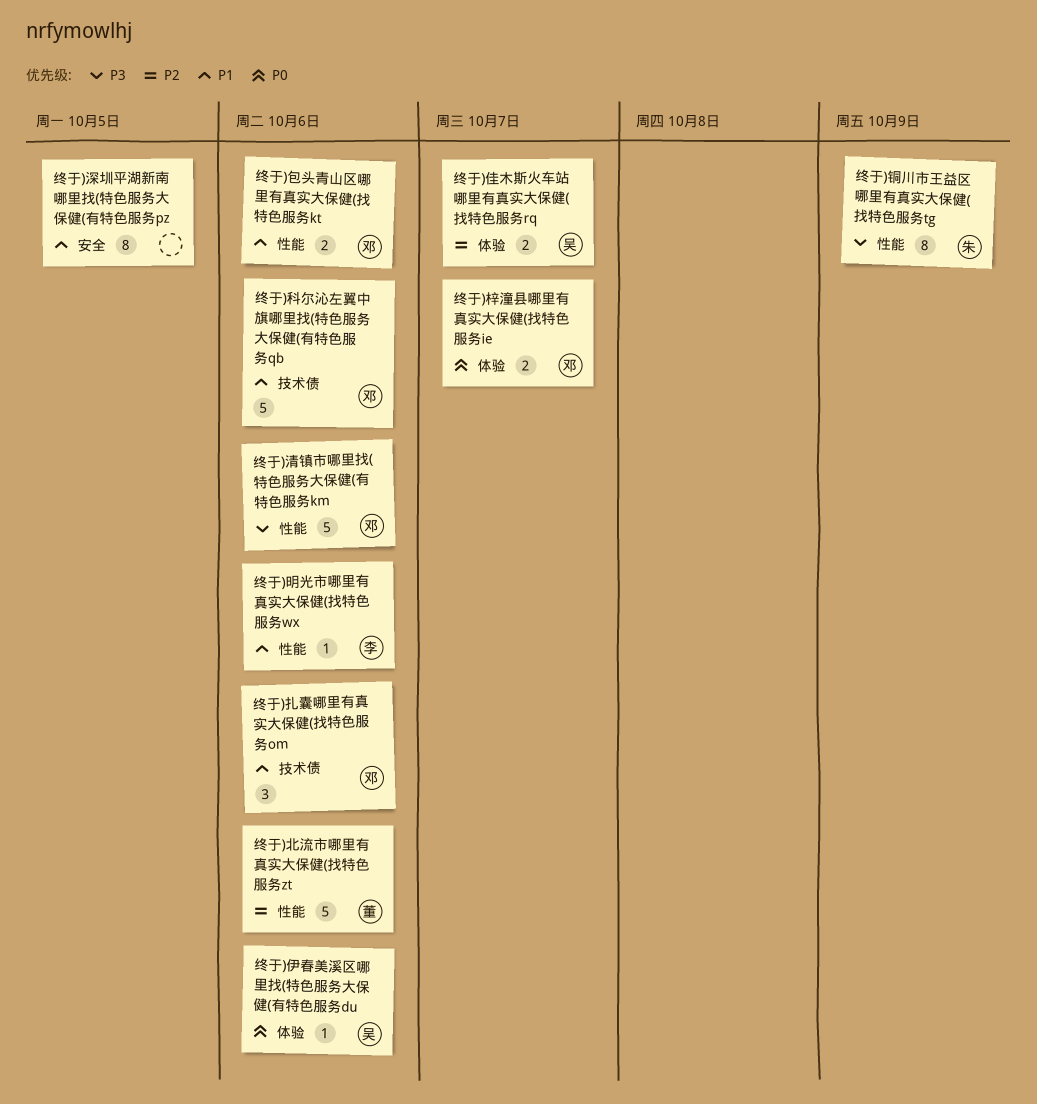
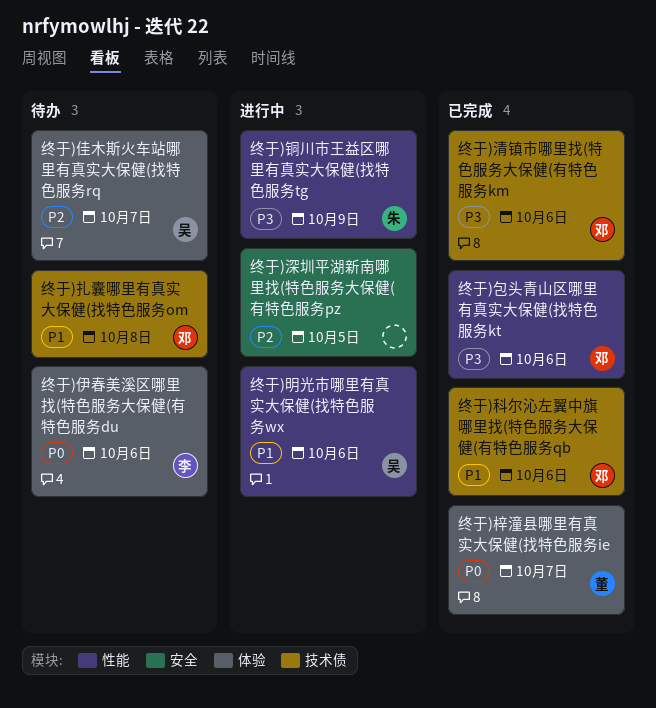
终于)伊春美溪区哪里找(特色服务大保健(有特色服务du, owner: 吴 -> 李
终于)包头青山区哪里有真实大保健(找特色服务kt, priority: P1 -> P3
终于)北流市哪里有真实大保健(找特色服务zt: present -> none
终于)扎囊哪里有真实大保健(找特色服务om, due: Oct 6 -> Oct 8
终于)明光市哪里有真实大保健(找特色服务wx, owner: 李 -> 吴
终于)梓潼县哪里有真实大保健(找特色服务ie, owner: 邓 -> 董
终于)深圳平湖新南哪里找(特色服务大保健(有特色服务pz, priority: P1 -> P2
终于)清镇市哪里找(特色服务大保健(有特色服务km, label: 性能 -> 技术债

